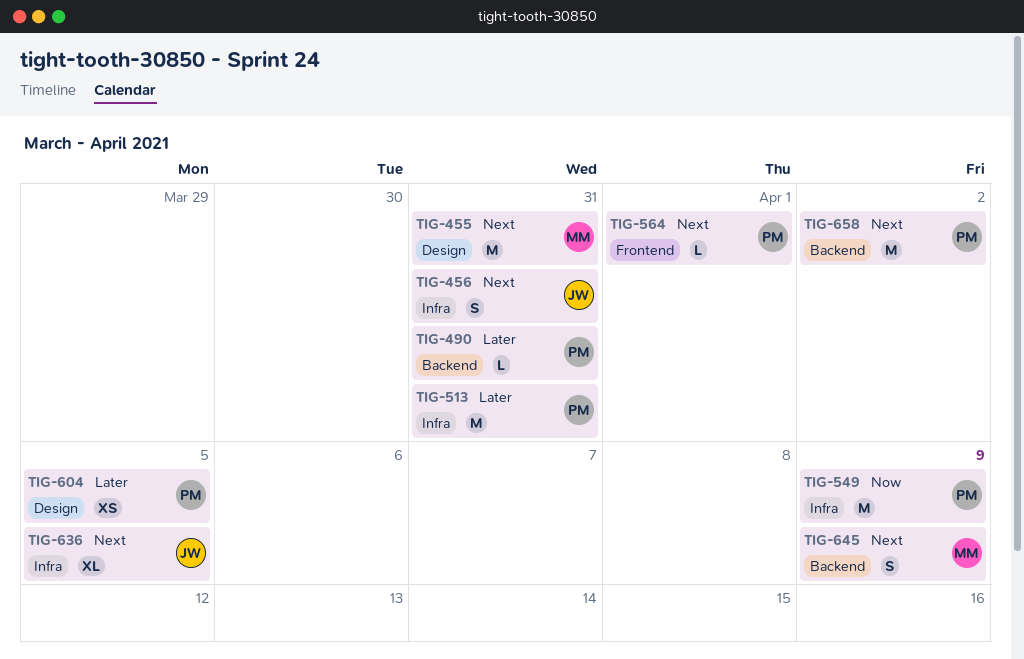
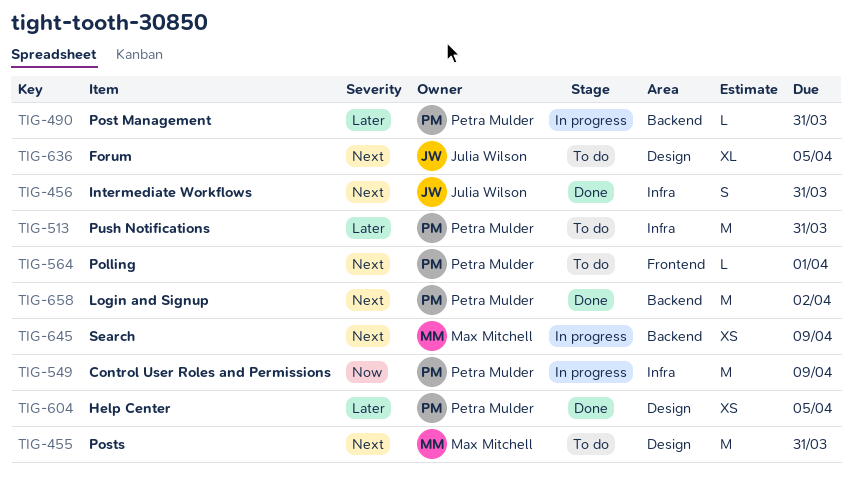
TIG-636, label: Infra -> Design
TIG-645, estimate: S -> XS

